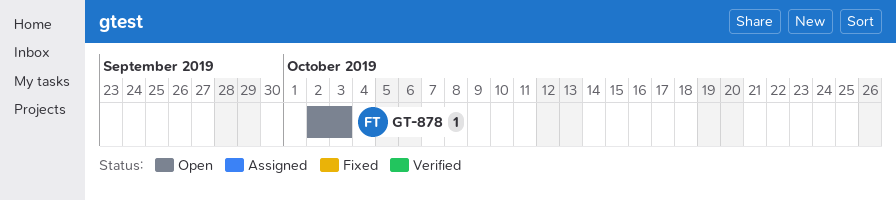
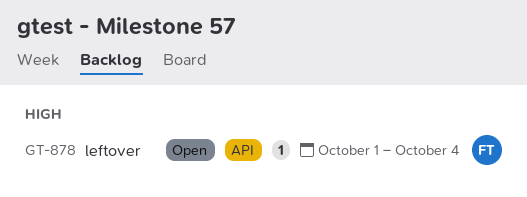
GT-878, start: Oct 2 -> Oct 1
GT-878, due: Oct 3 -> Oct 4

